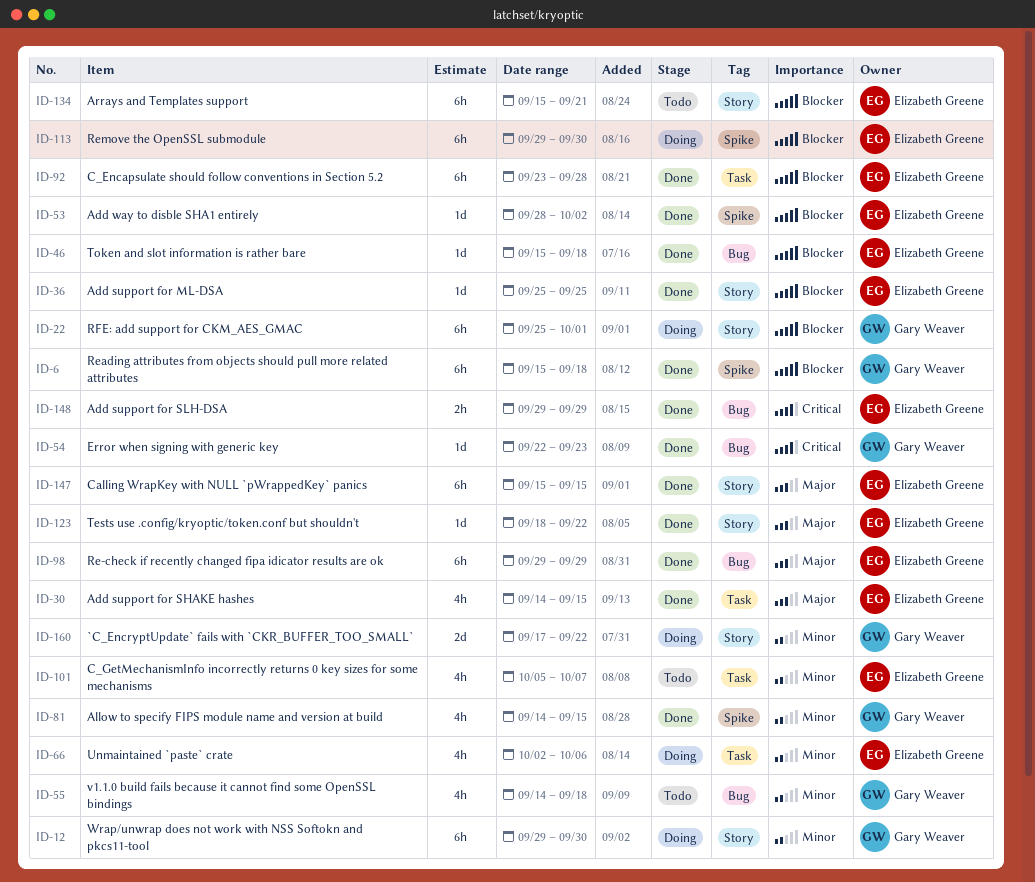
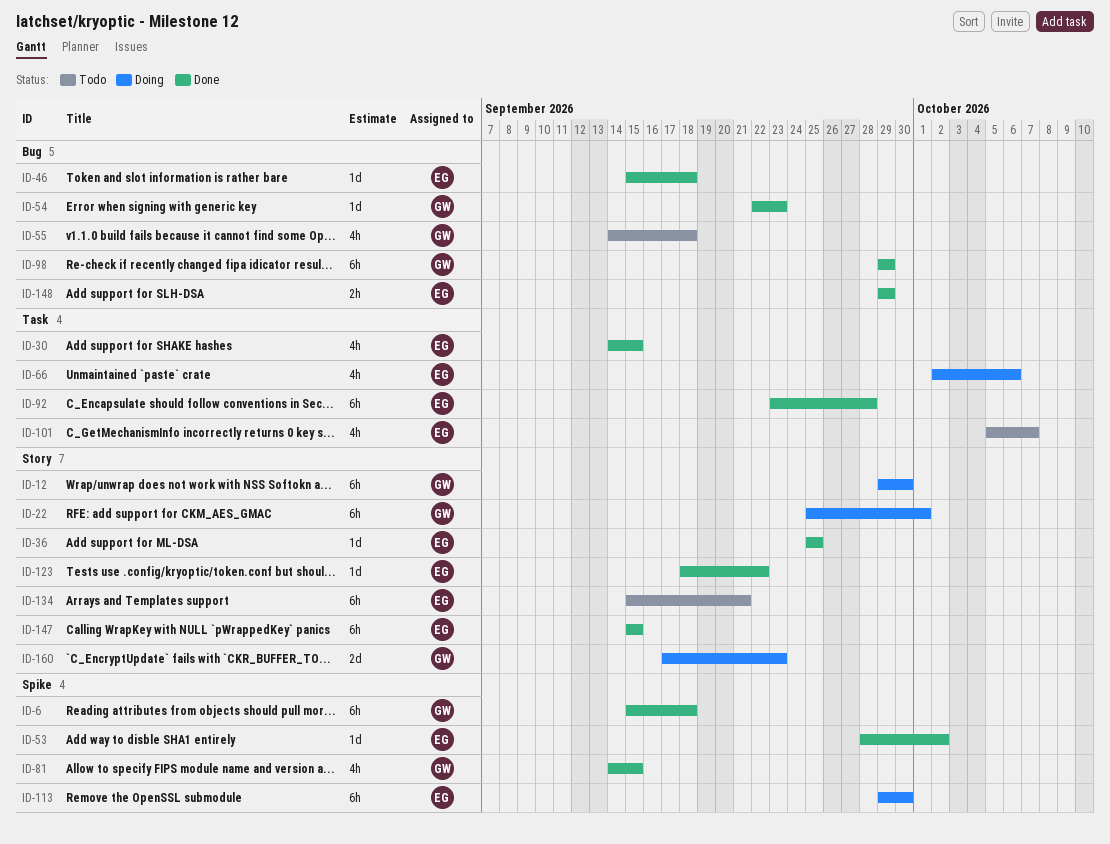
ID-98, owner: Elizabeth Greene -> Gary Weaver
ID-160, due: Sep 22 -> Sep 23

